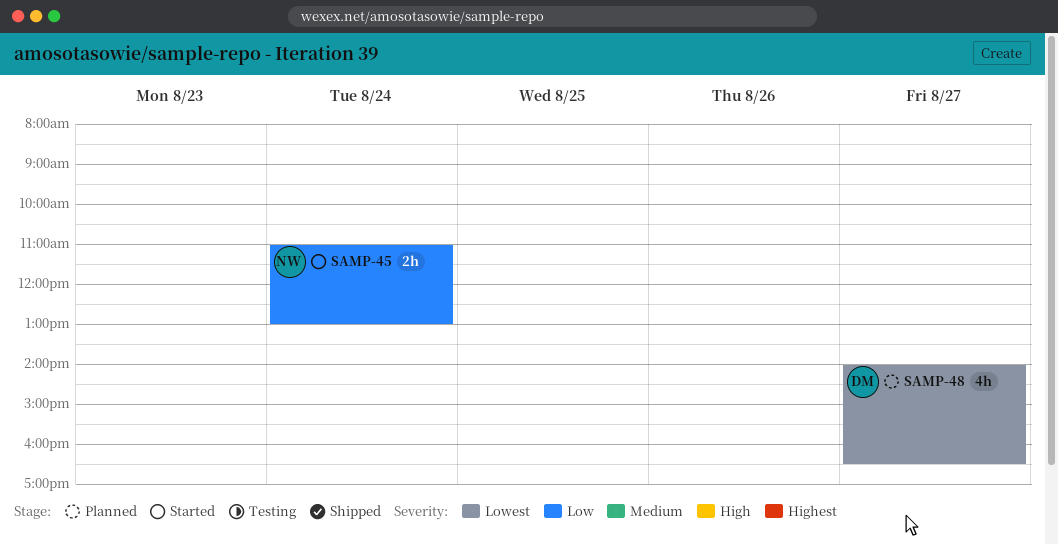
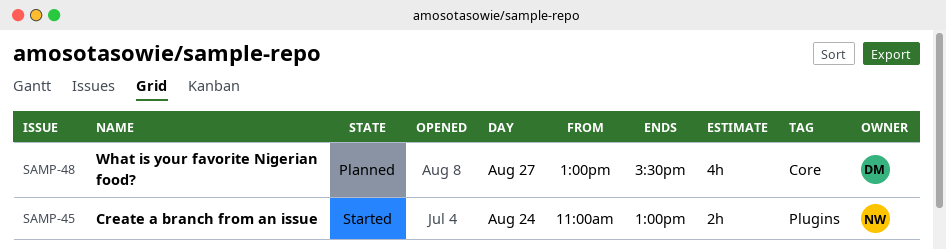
SAMP-48, begins: 14:00 -> 13:00
SAMP-48, ends: 16:30 -> 15:30

